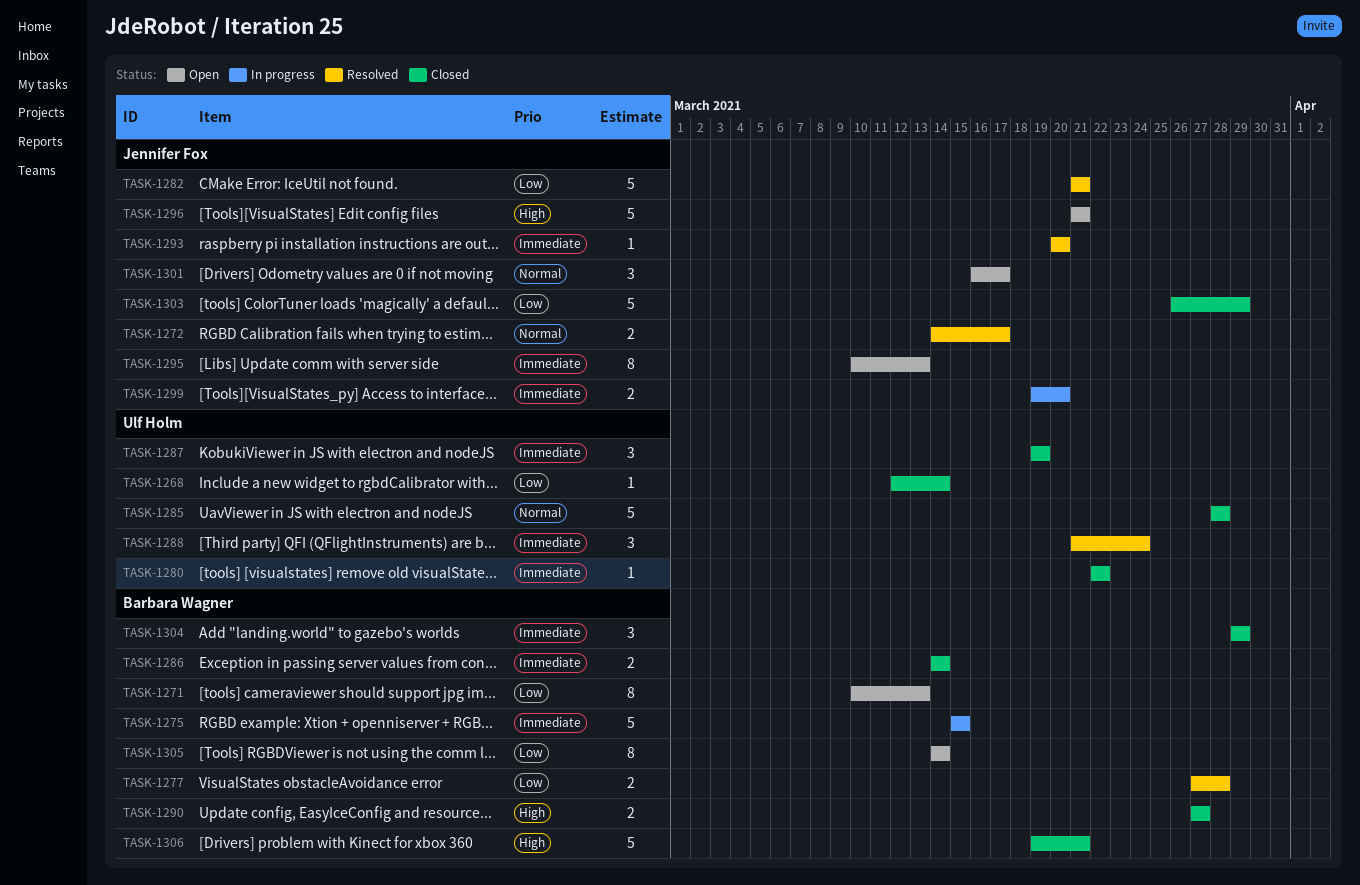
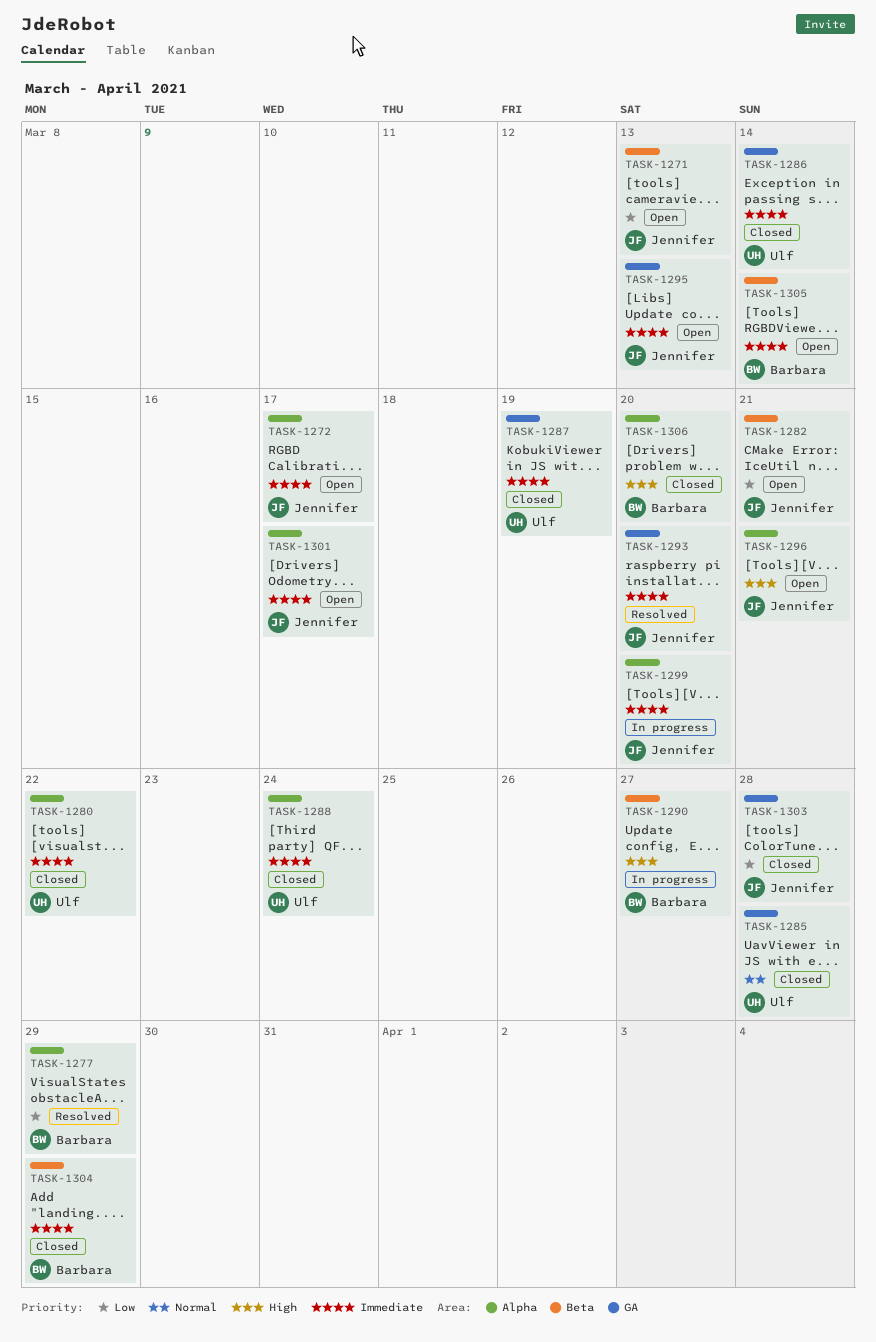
TASK-1268: present -> none
TASK-1271, owner: Barbara Wagner -> Jennifer Fox
TASK-1272, status: Resolved -> Open
TASK-1272, priority: Normal -> Immediate
TASK-1275: present -> none
TASK-1277, due: Mar 28 -> Mar 29
TASK-1282, status: Resolved -> Open
TASK-1286, owner: Barbara Wagner -> Ulf Holm
TASK-1288, status: Resolved -> Closed
TASK-1290, status: Closed -> In progress
TASK-1301, priority: Normal -> Immediate
TASK-1303, due: Mar 29 -> Mar 28
TASK-1305, priority: Low -> Immediate
TASK-1306, due: Mar 21 -> Mar 20

